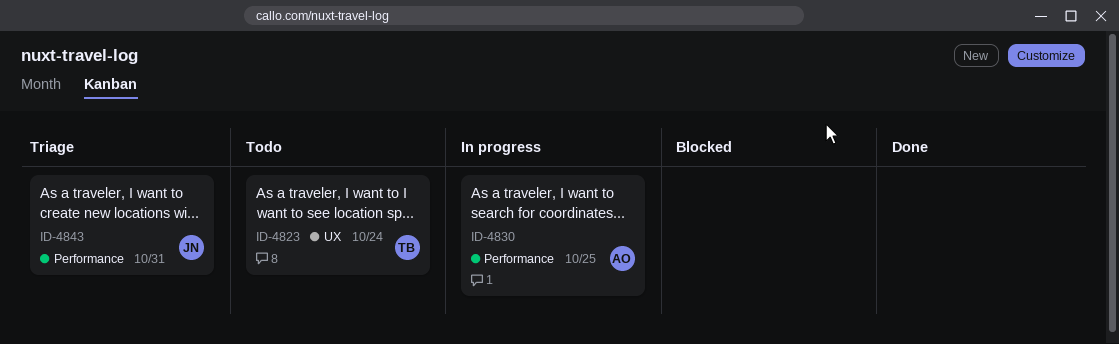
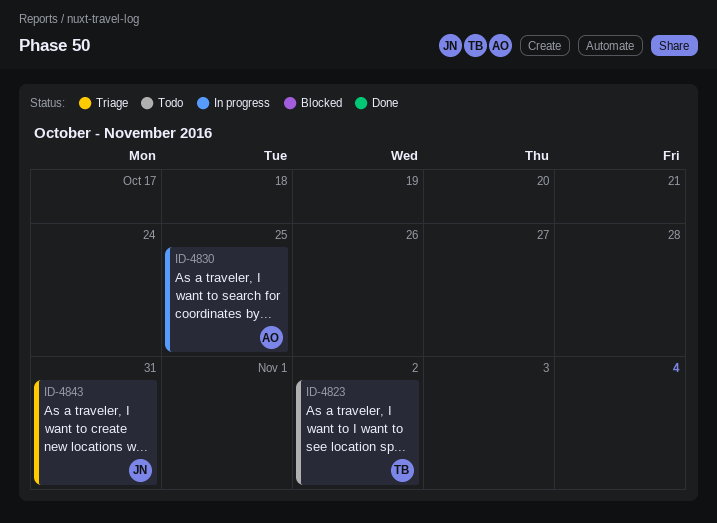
ID-4823, due: Oct 24 -> Nov 2

